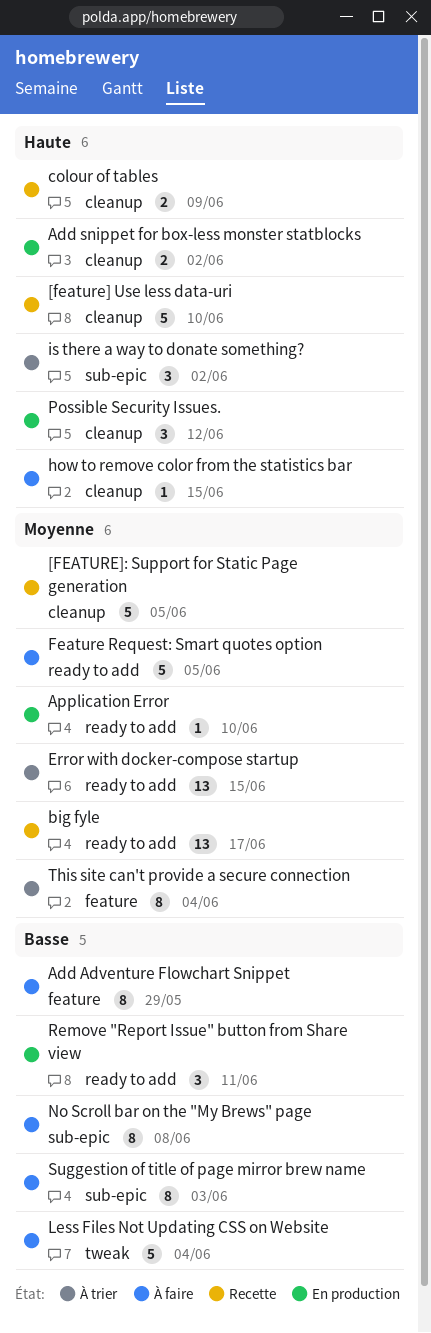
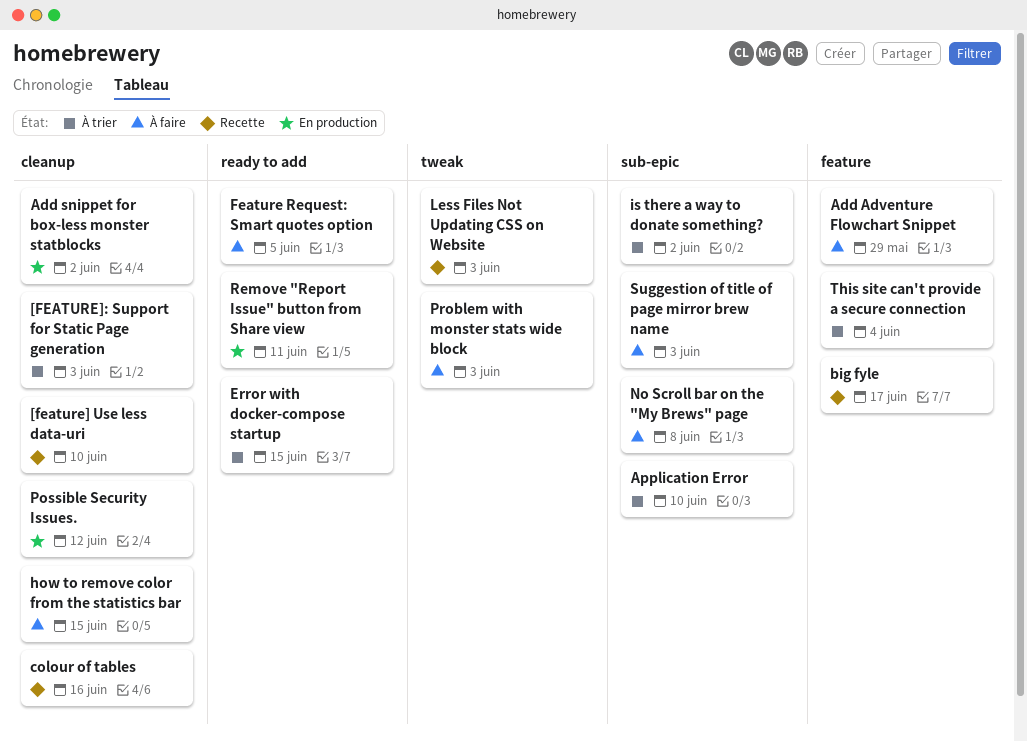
[FEATURE]: Support for Static Page generation, status: Recette -> À trier
[FEATURE]: Support for Static Page generation, due: Jun 5 -> Jun 3
Application Error, status: En production -> À trier
Application Error, label: ready to add -> sub-epic
big fyle, label: ready to add -> feature
colour of tables, due: Jun 9 -> Jun 16
Less Files Not Updating CSS on Website, status: À faire -> Recette
Less Files Not Updating CSS on Website, due: Jun 4 -> Jun 3
Problem with monster stats wide block: none -> present

